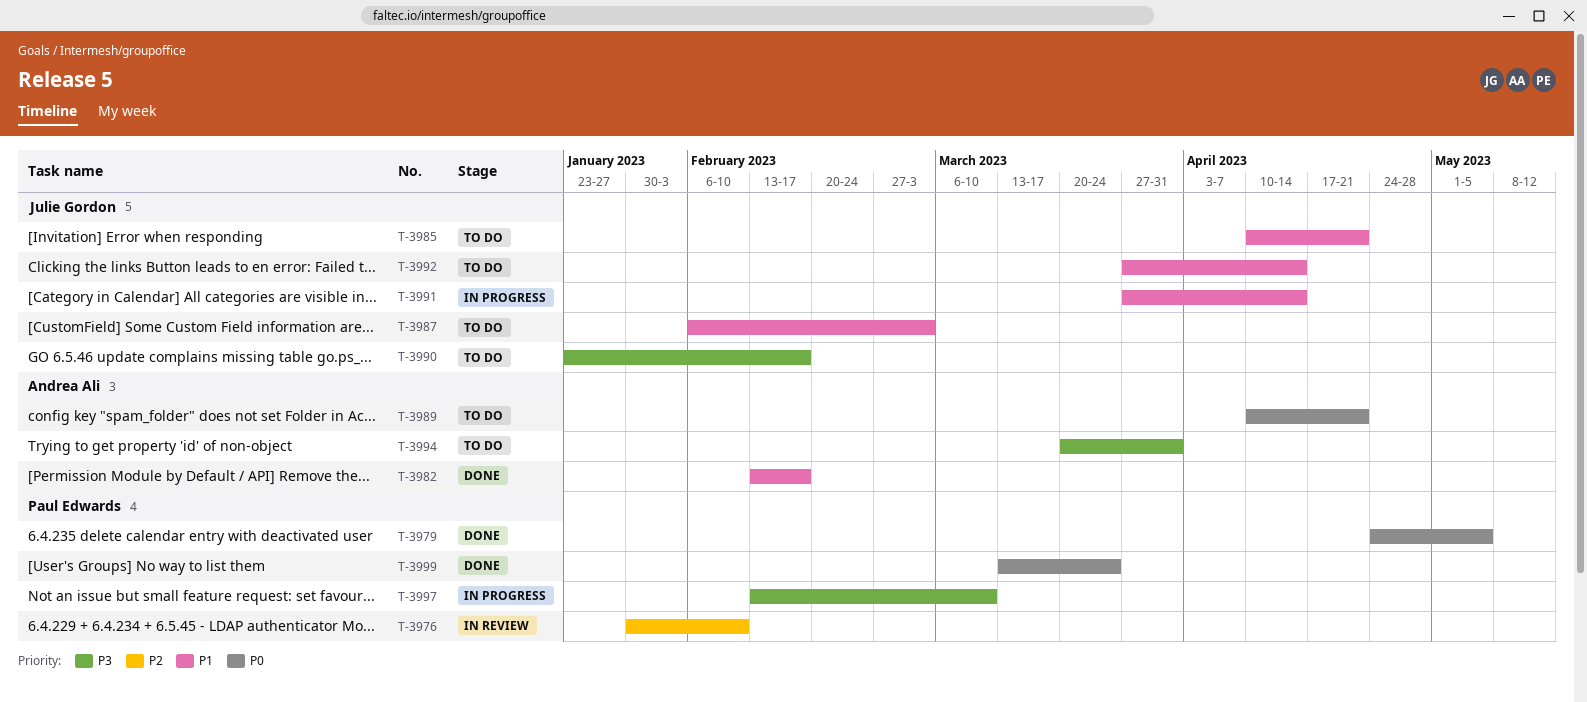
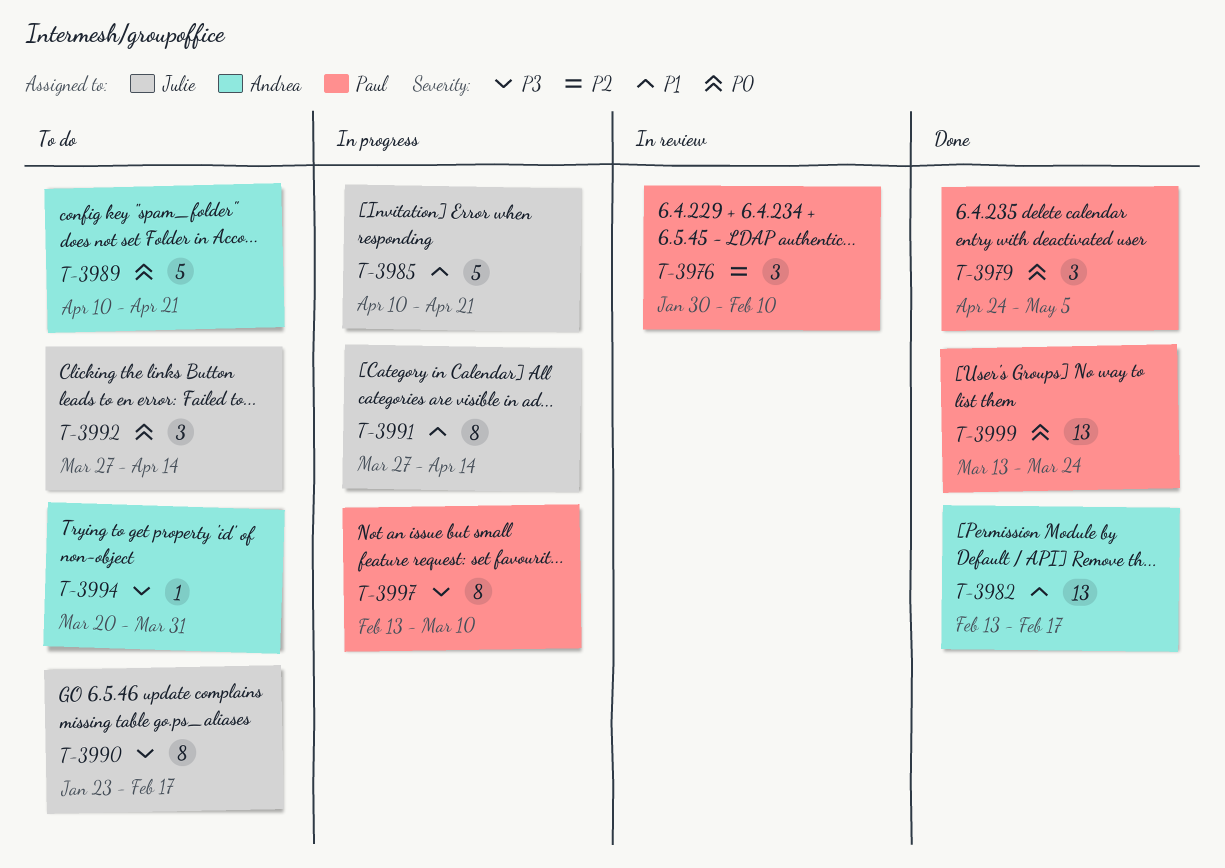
T-3985, status: To do -> In progress
T-3987: present -> none
T-3992, priority: P1 -> P0

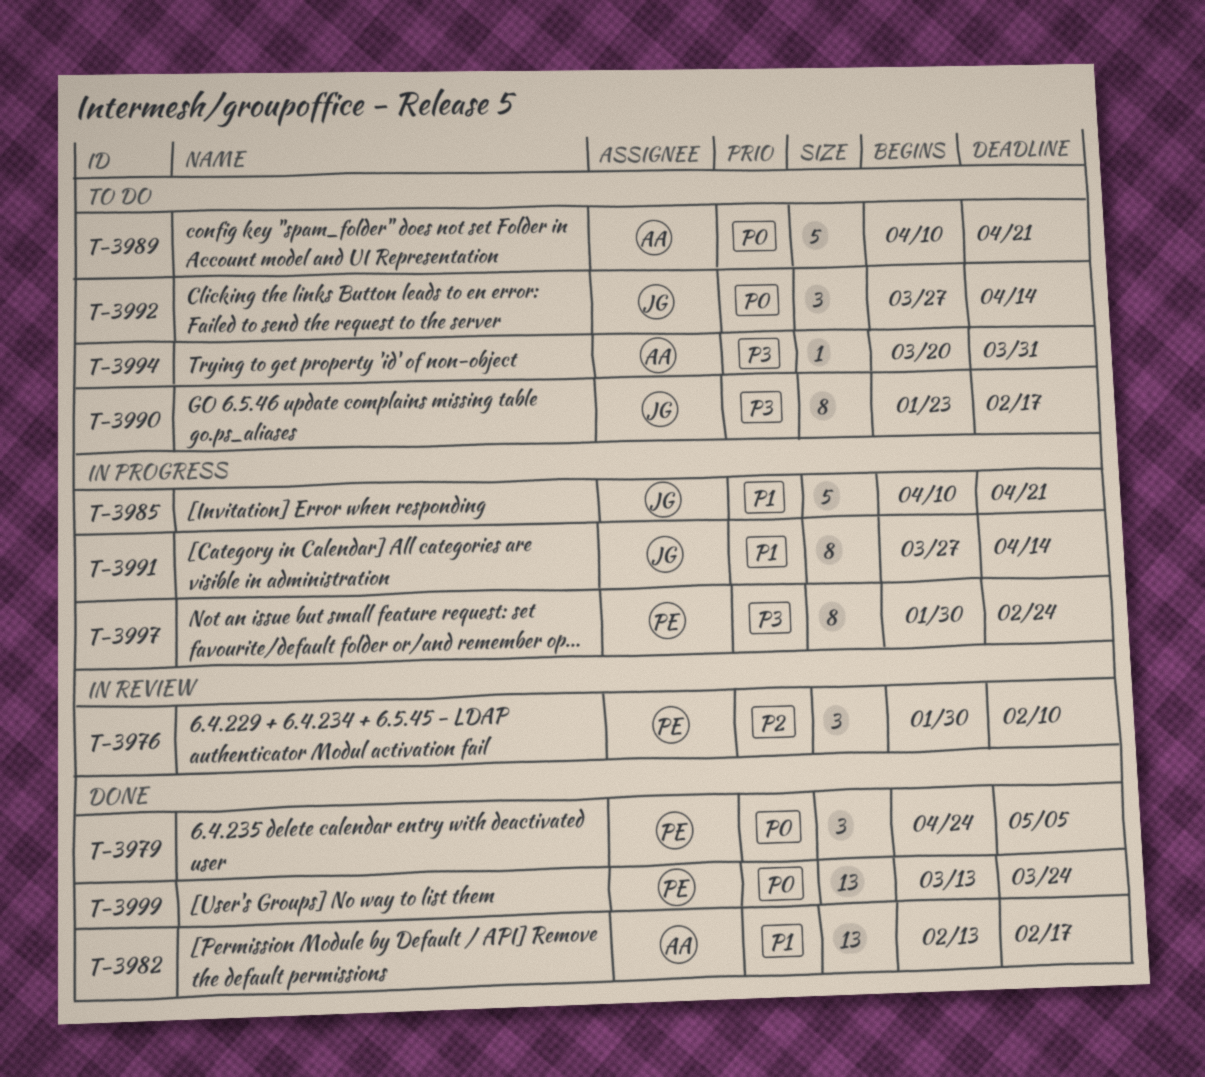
T-3997, start: Feb 13 -> Jan 30
T-3997, due: Mar 10 -> Feb 24

